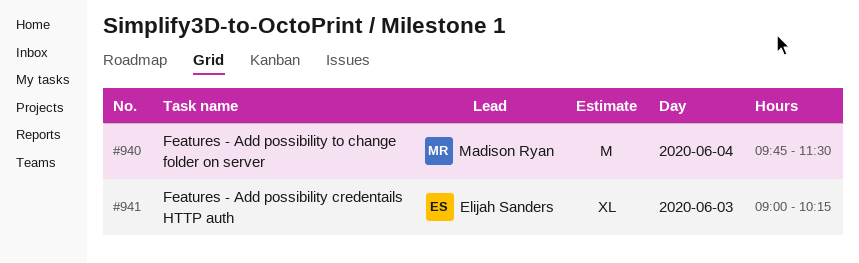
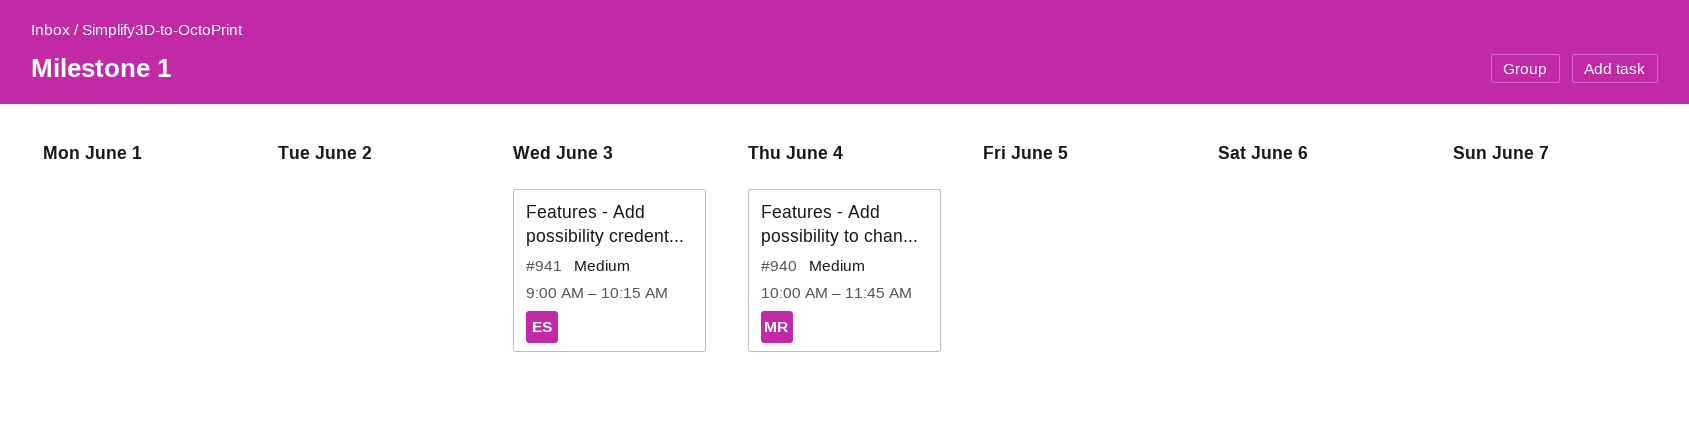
#940, begins: 09:45 -> 10:00
#940, ends: 11:30 -> 11:45

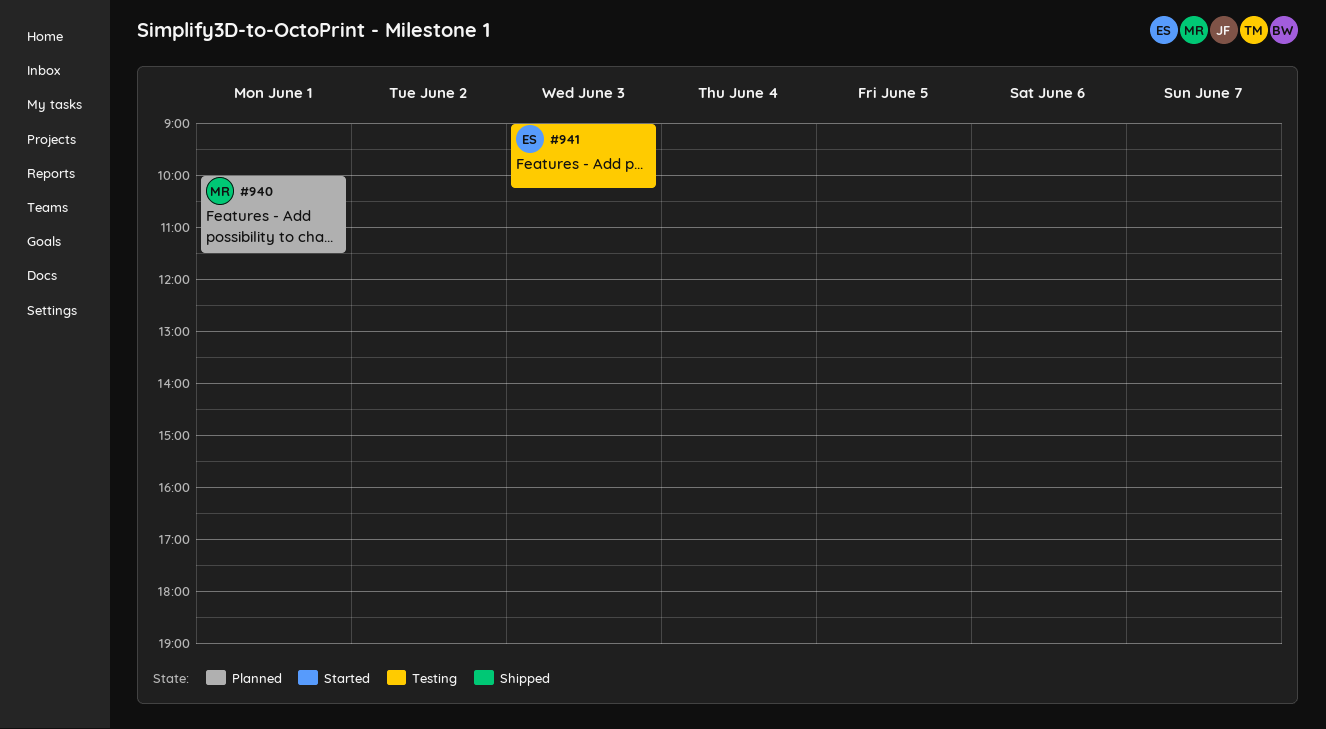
#940, day: Jun 4 -> Jun 1
#940, ends: 11:45 -> 11:30

